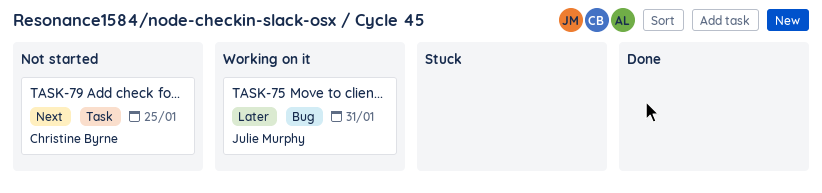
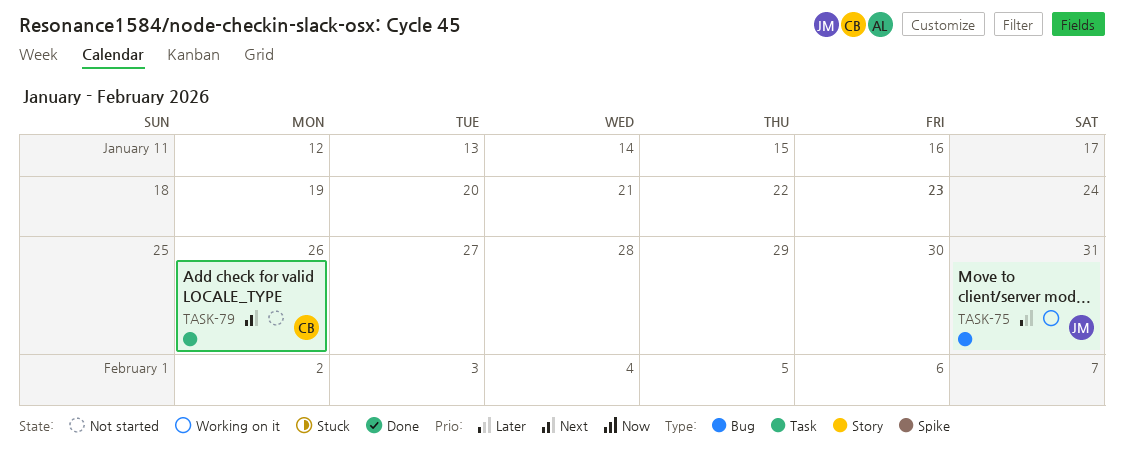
TASK-79, due: Jan 25 -> Jan 26

